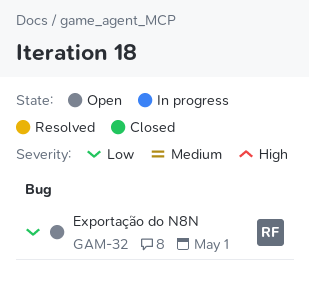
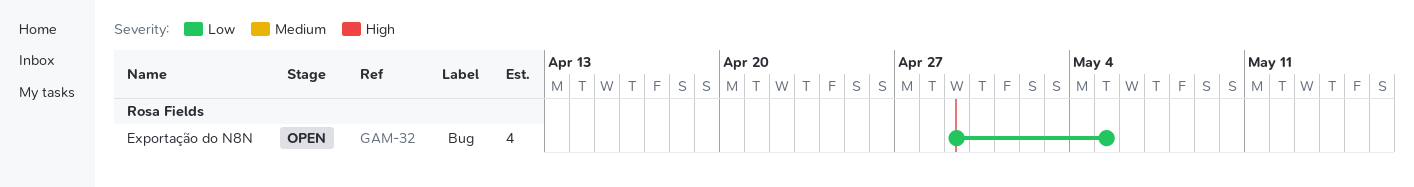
GAM-32, due: May 1 -> May 5

